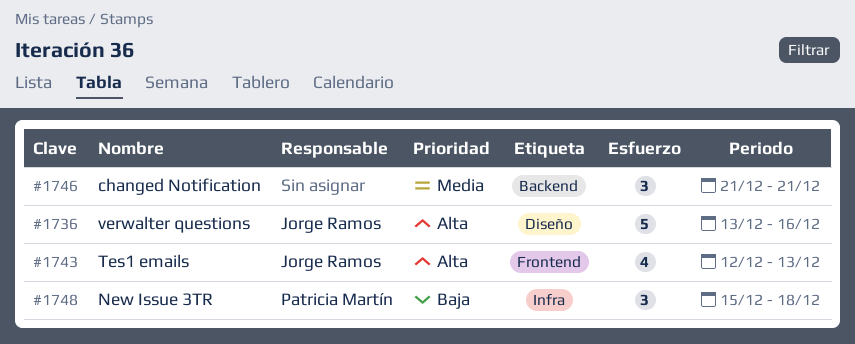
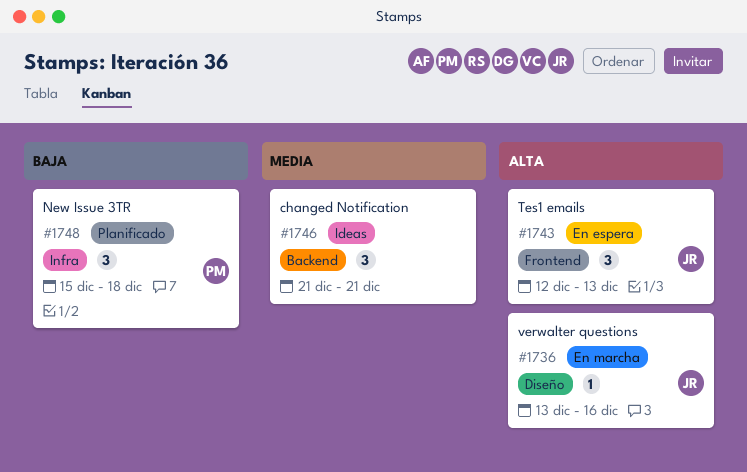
#1736, estimate: 5 -> 1
#1743, estimate: 4 -> 3

